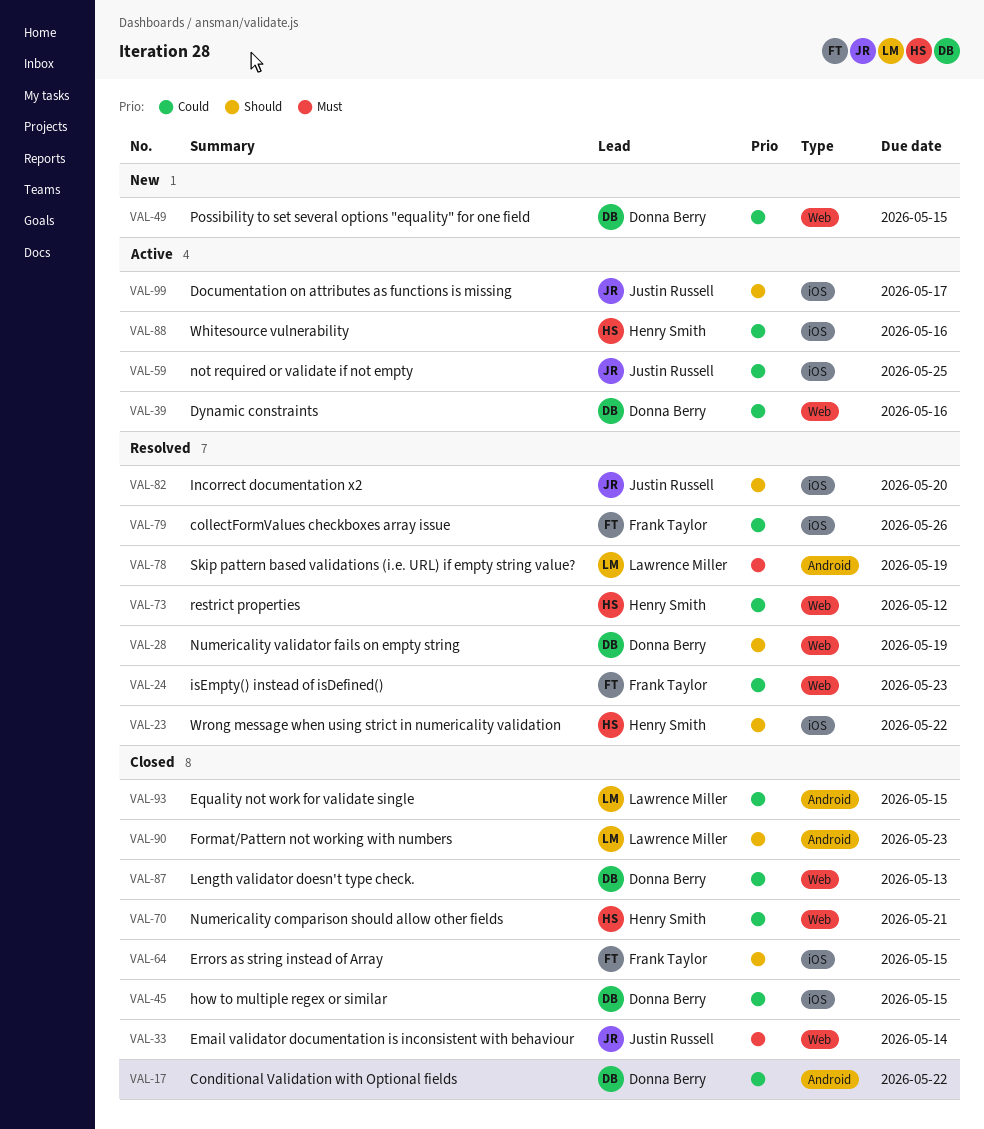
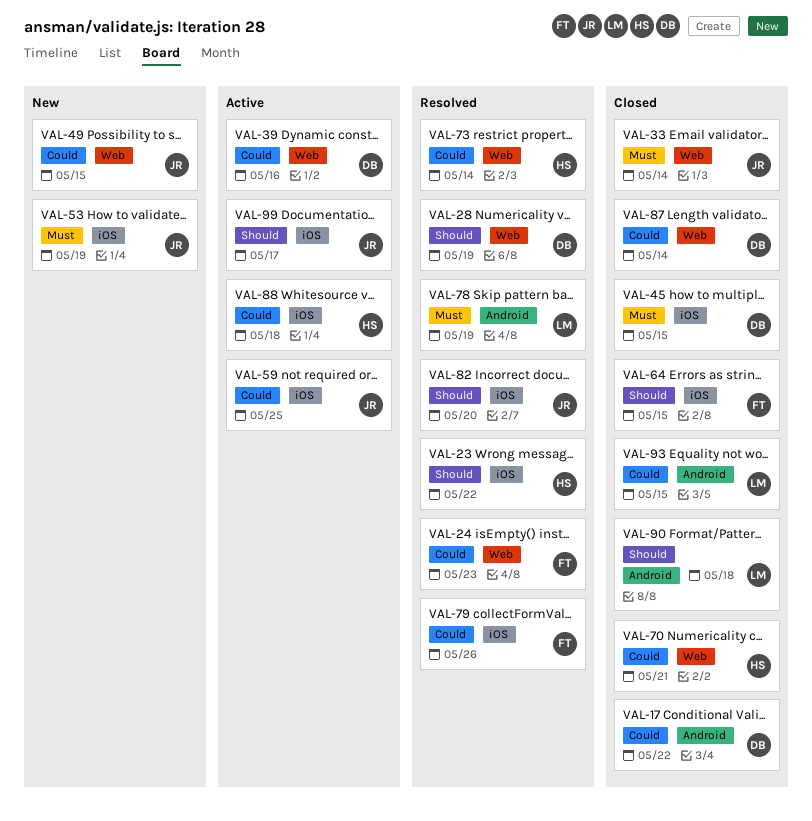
VAL-45, priority: Could -> Must
VAL-49, owner: Donna Berry -> Justin Russell
VAL-53: none -> present
VAL-73, due: May 12 -> May 14
VAL-87, due: May 13 -> May 14
VAL-88, due: May 16 -> May 18
VAL-90, due: May 23 -> May 18

